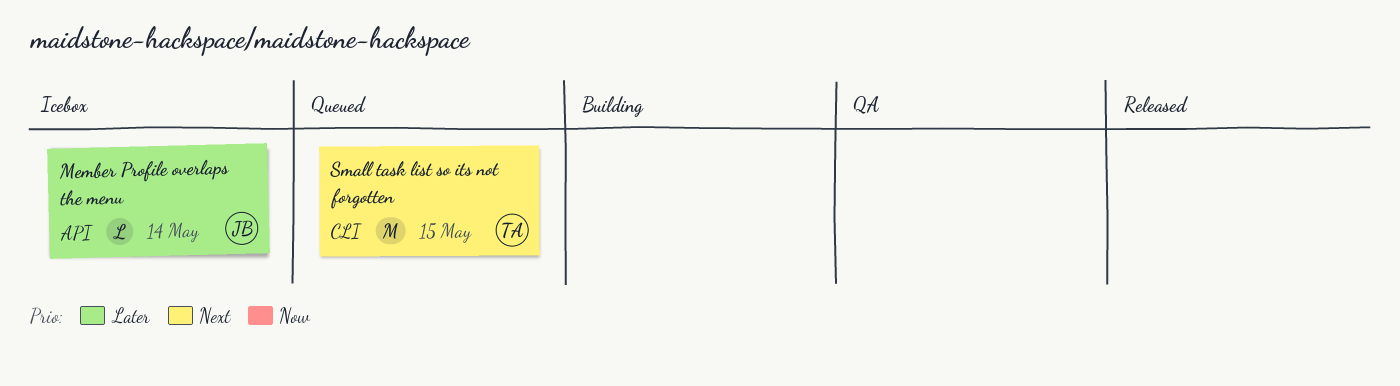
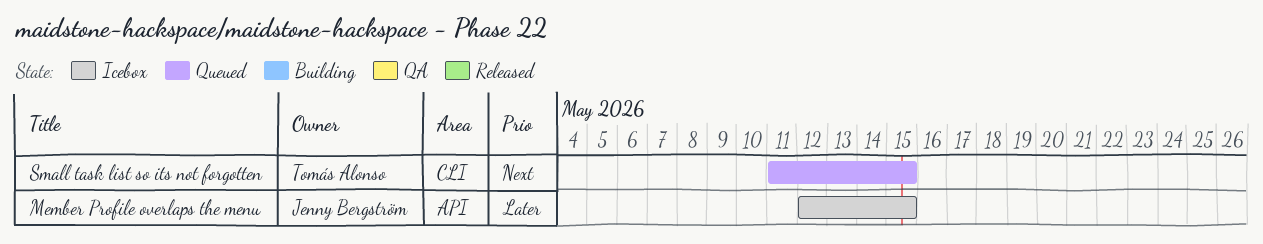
Member Profile overlaps the menu, due: May 14 -> May 15

